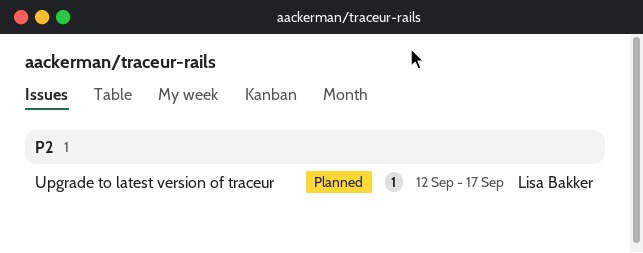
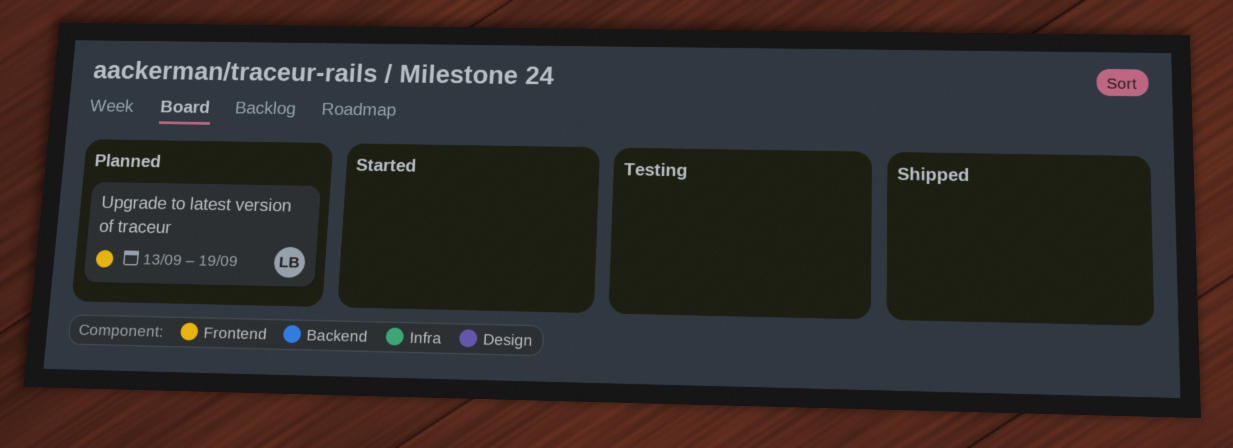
Upgrade to latest version of traceur, start: Sep 12 -> Sep 13
Upgrade to latest version of traceur, due: Sep 17 -> Sep 19

